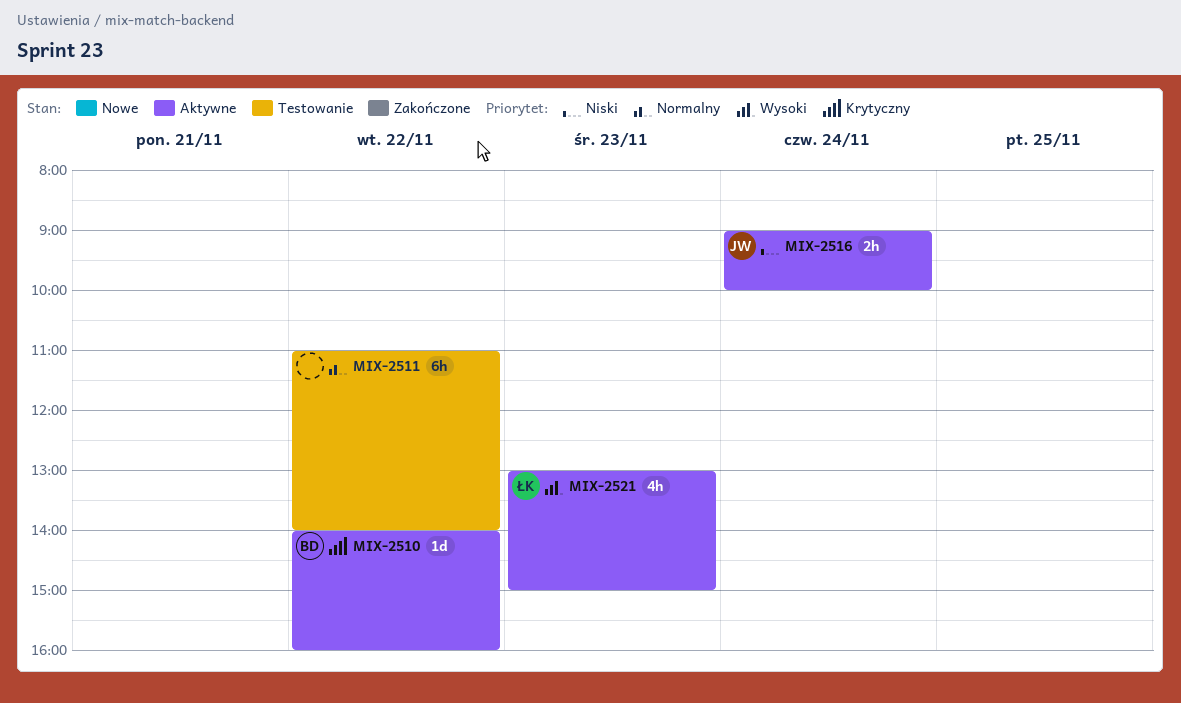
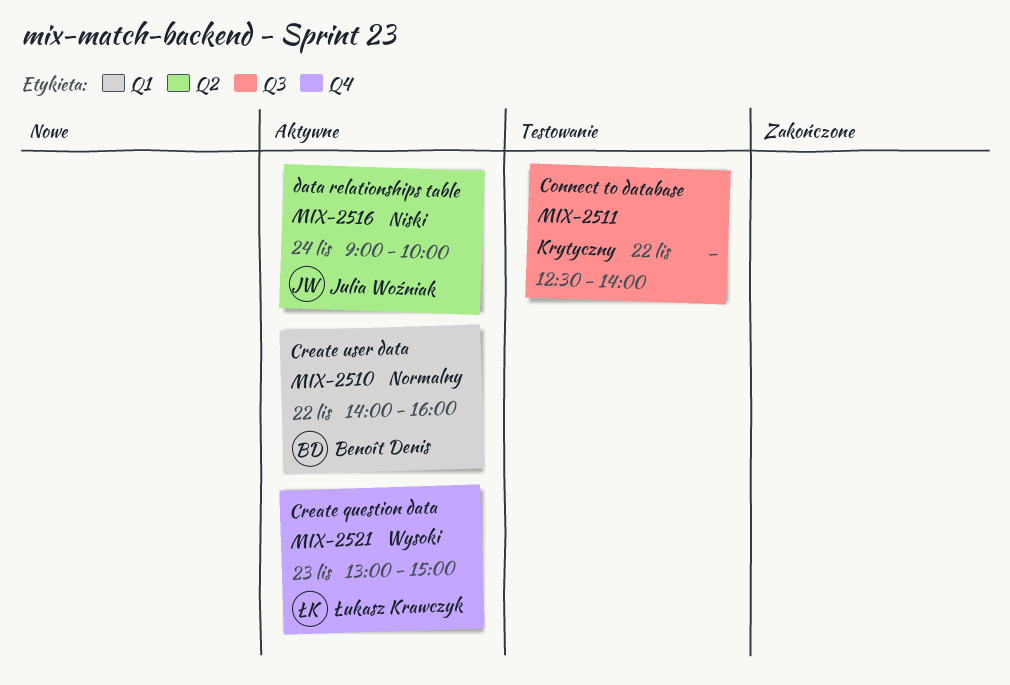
MIX-2510, priority: Krytyczny -> Normalny
MIX-2511, priority: Normalny -> Krytyczny
MIX-2511, begins: 11:00 -> 12:30

